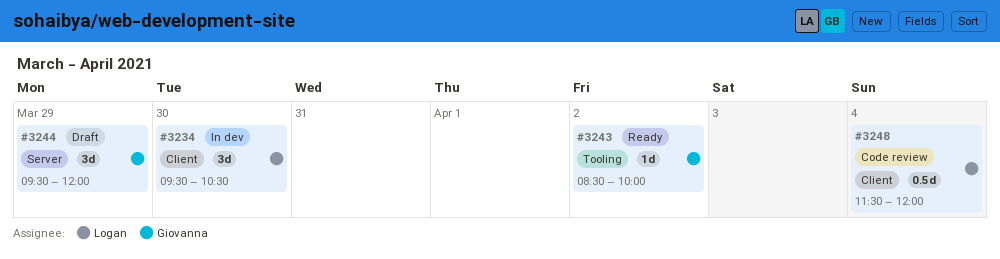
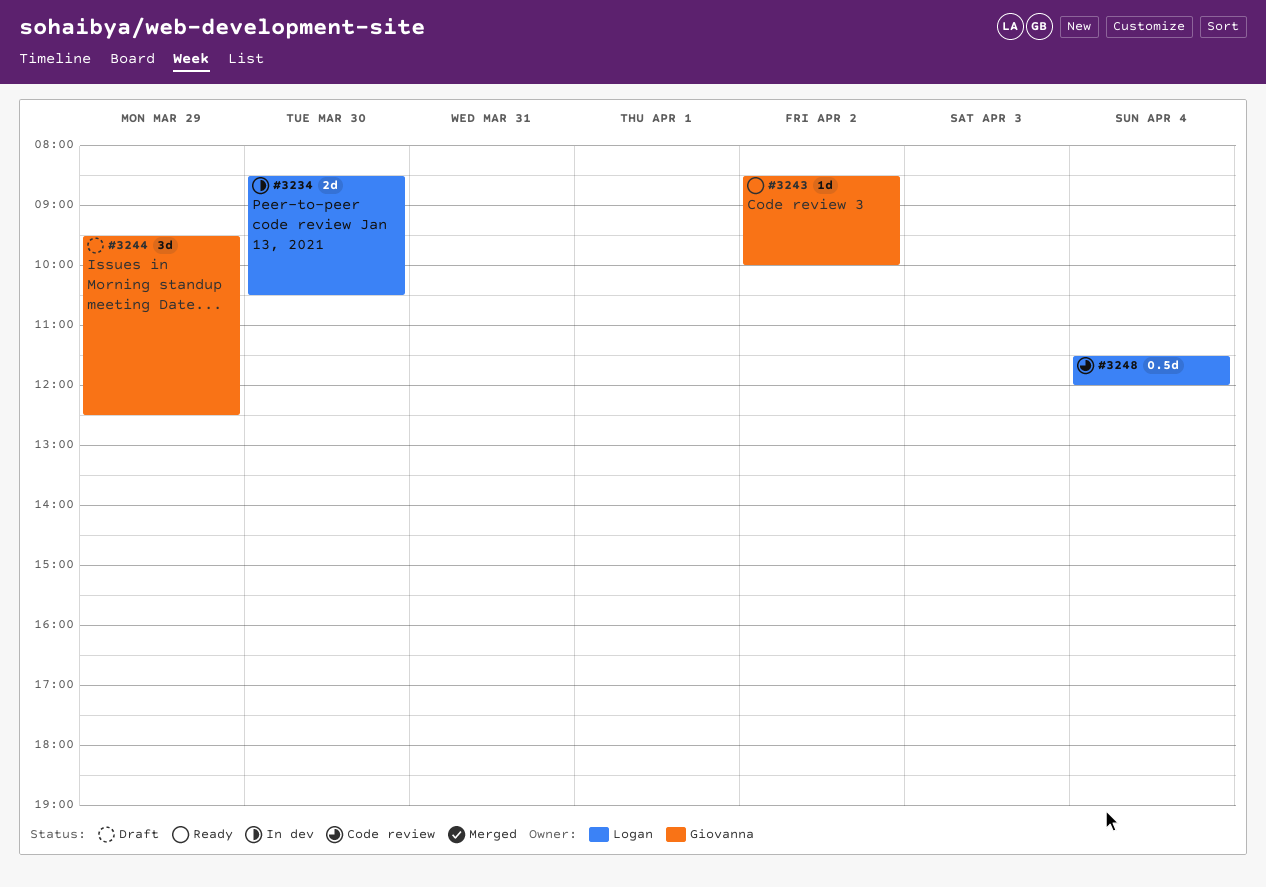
#3234, estimate: 3d -> 2d
#3234, begins: 09:30 -> 08:30
#3244, ends: 12:00 -> 12:30

